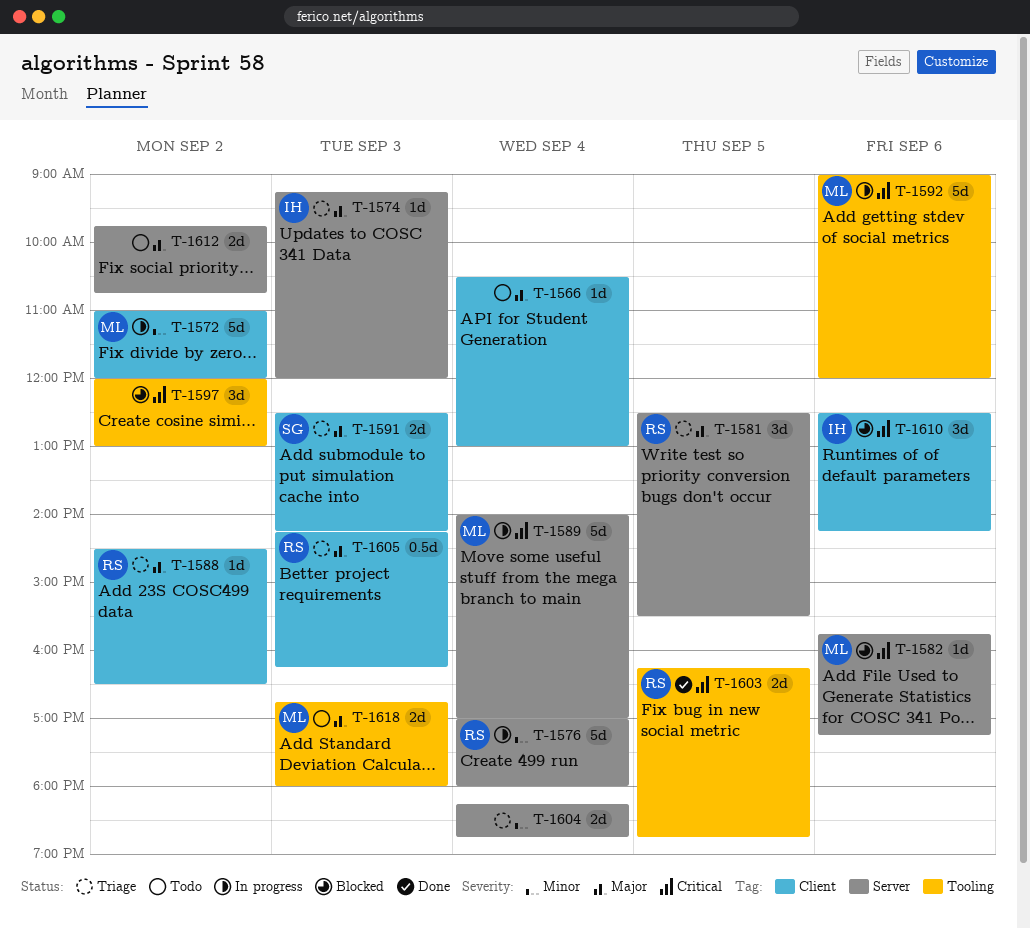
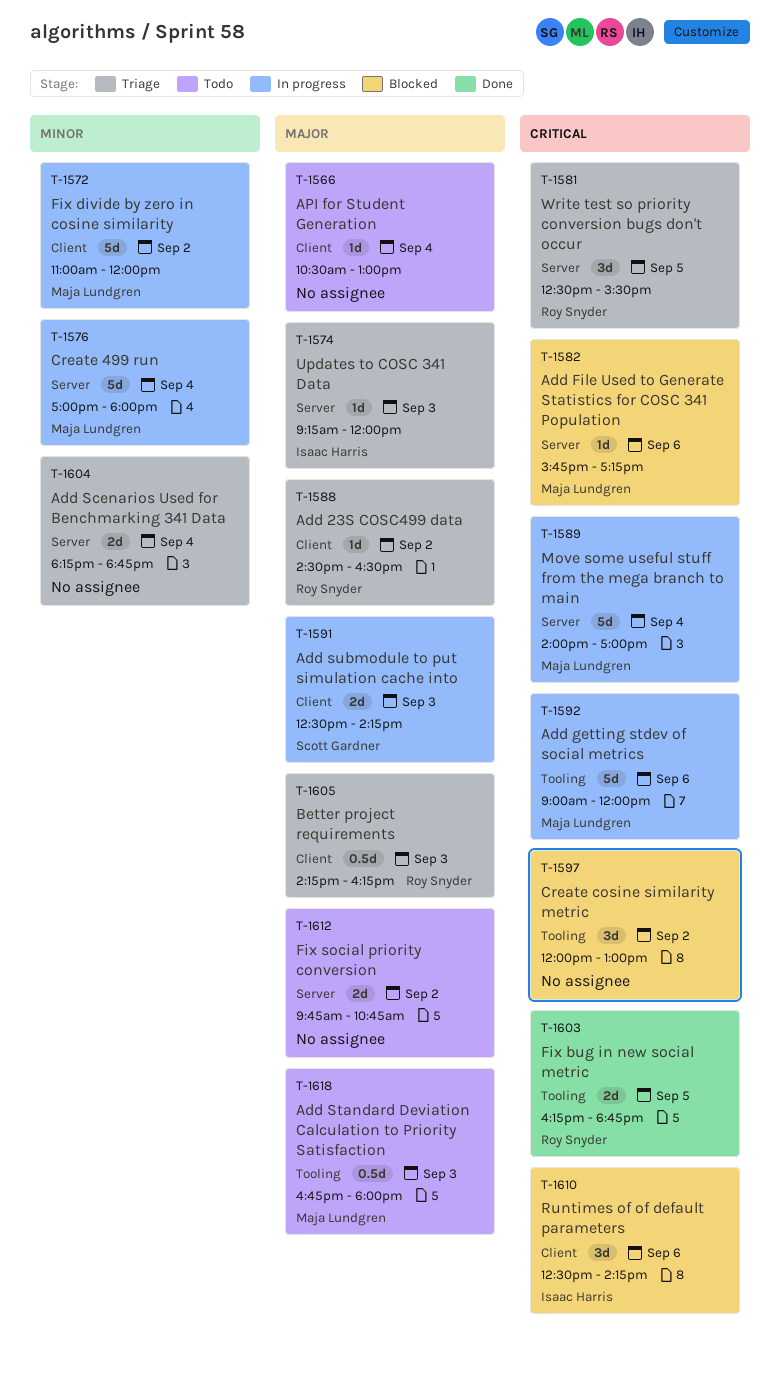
T-1576, owner: Roy Snyder -> Maja Lundgren
T-1581, priority: Major -> Critical
T-1591, status: Triage -> In progress
T-1618, estimate: 2d -> 0.5d

